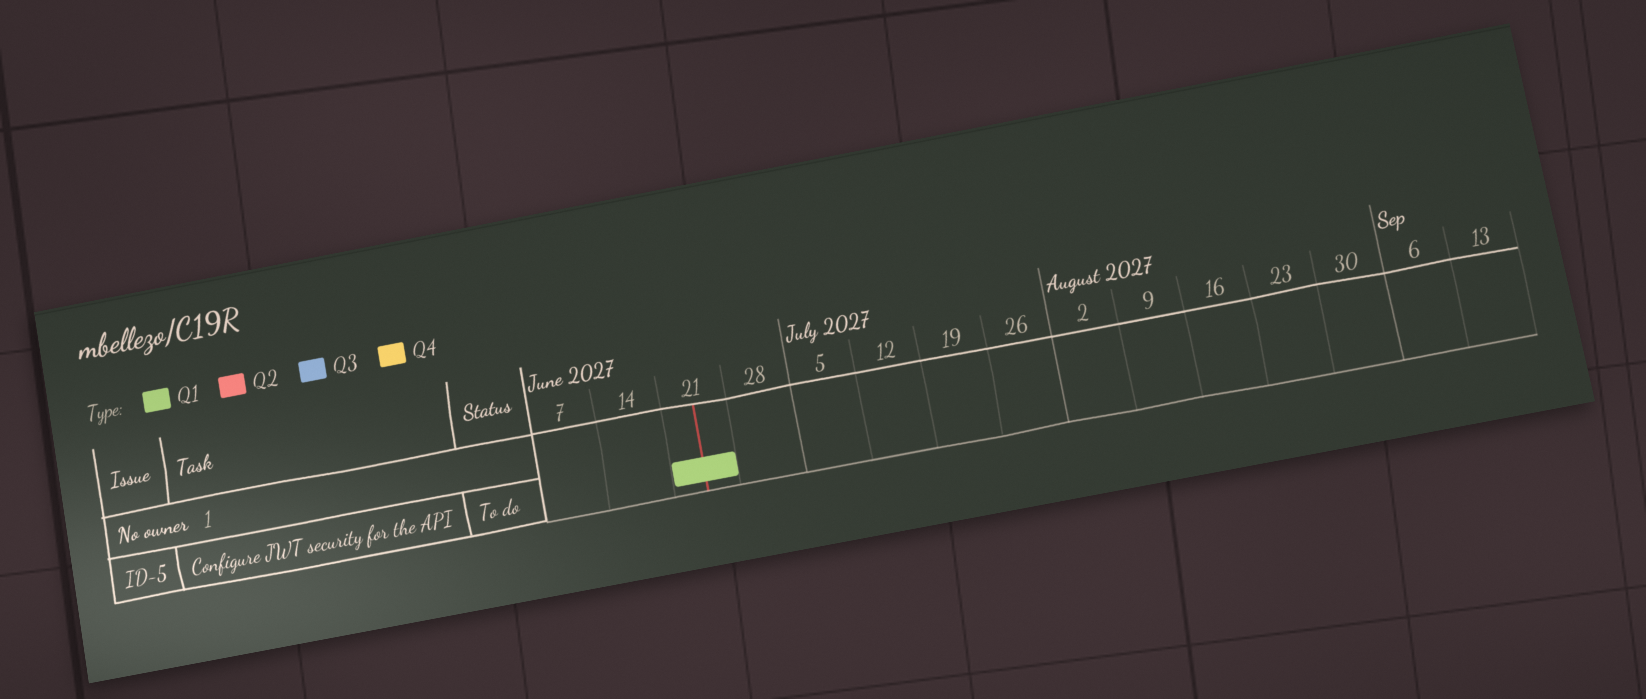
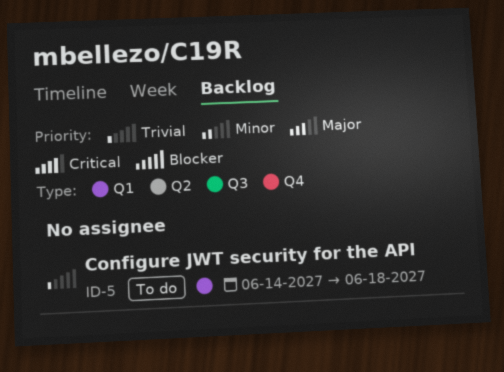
ID-5, start: Jun 21 -> Jun 14
ID-5, due: Jun 25 -> Jun 18

